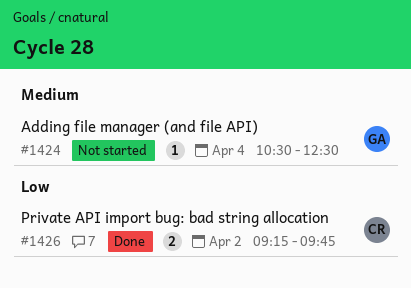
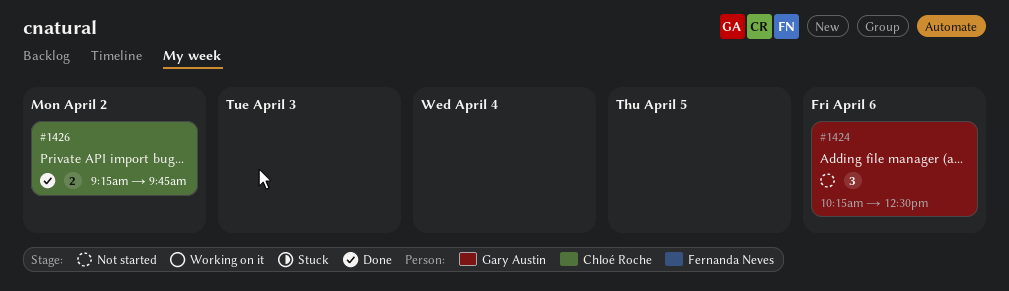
#1424, estimate: 1 -> 3
#1424, day: Apr 4 -> Apr 6
#1424, begins: 10:30 -> 10:15

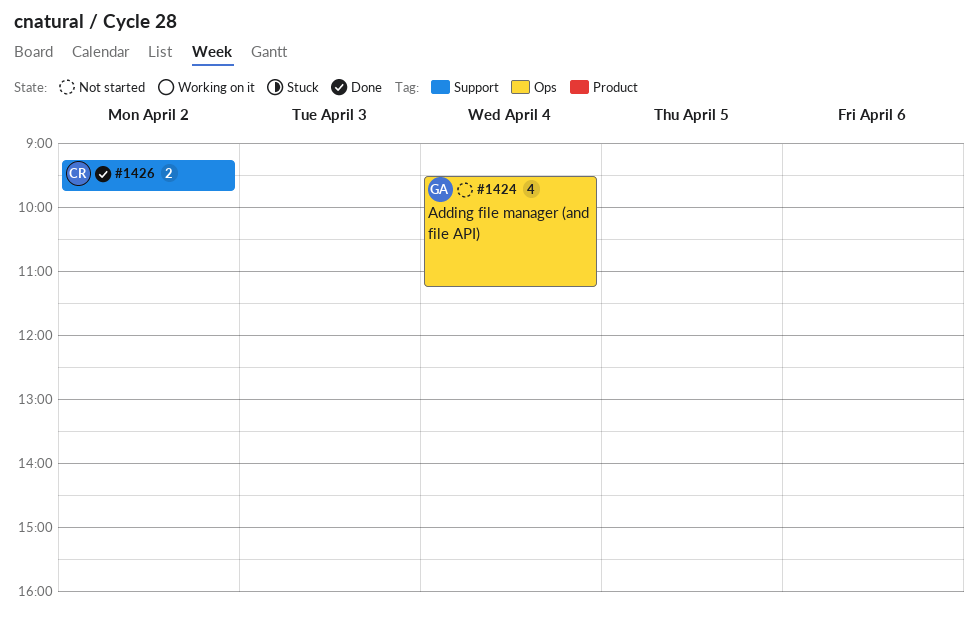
#1424, estimate: 3 -> 4
#1424, day: Apr 6 -> Apr 4
#1424, begins: 10:15 -> 09:30
#1424, ends: 12:30 -> 11:15

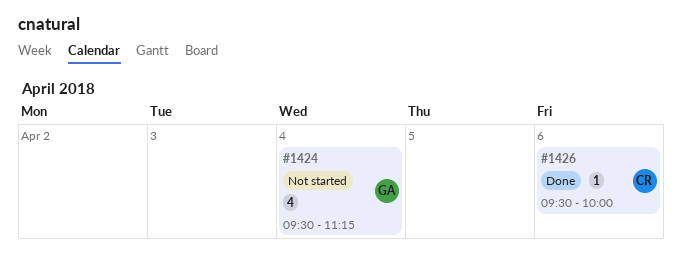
#1426, estimate: 2 -> 1
#1426, day: Apr 2 -> Apr 6
#1426, begins: 09:15 -> 09:30
#1426, ends: 09:45 -> 10:00

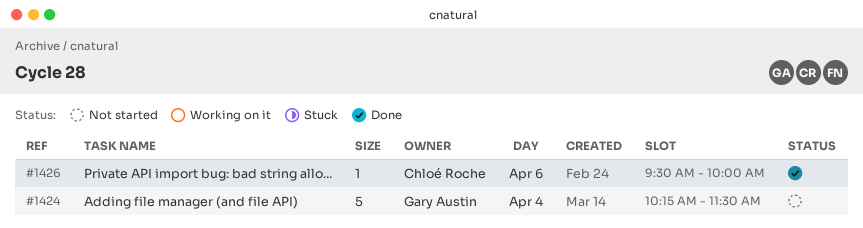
#1424, estimate: 4 -> 5
#1424, begins: 09:30 -> 10:15
#1424, ends: 11:15 -> 11:30

